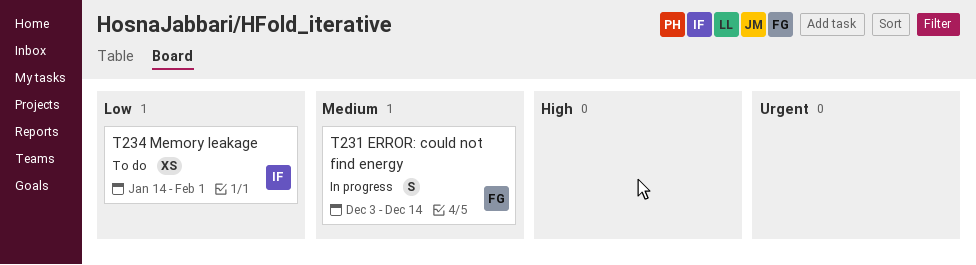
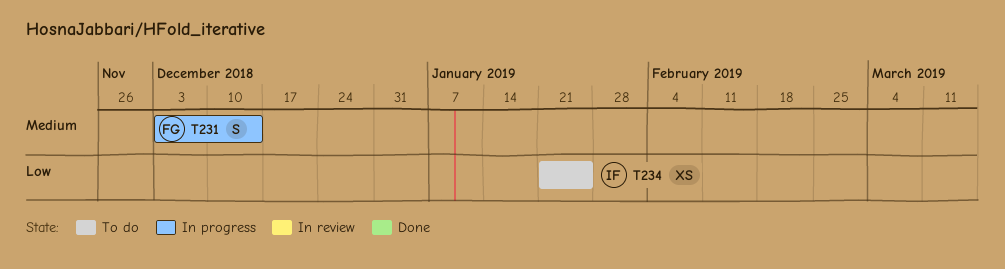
T234, start: Jan 14 -> Jan 21
T234, due: Feb 1 -> Jan 25

